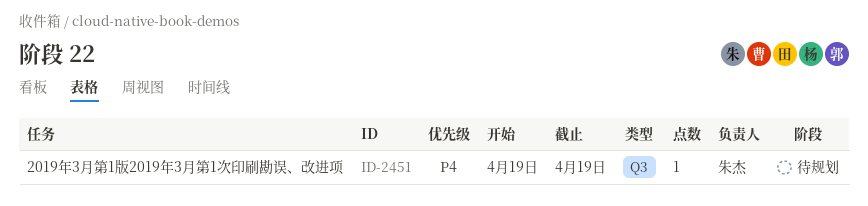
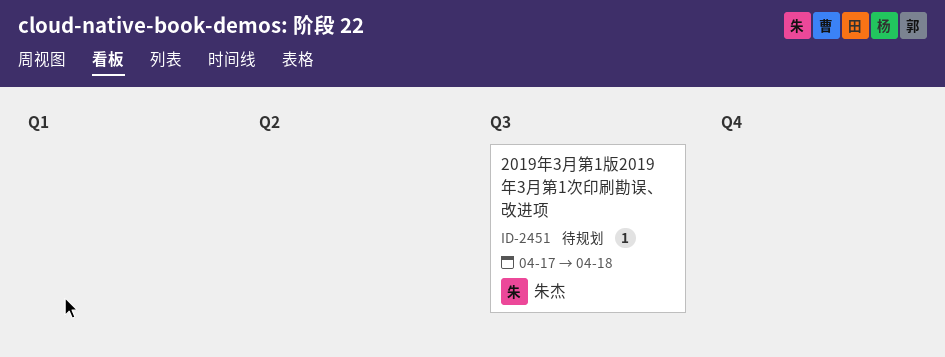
ID-2451, start: Apr 19 -> Apr 17
ID-2451, due: Apr 19 -> Apr 18

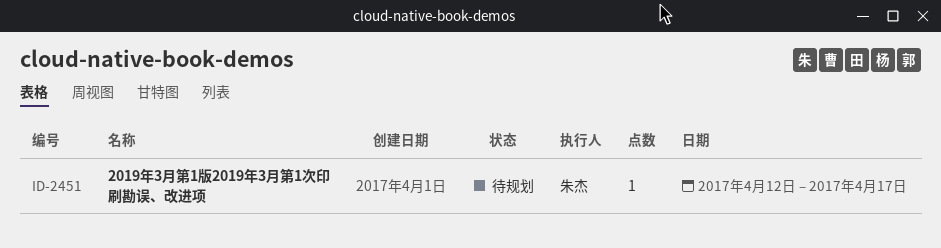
ID-2451, start: Apr 17 -> Apr 12
ID-2451, due: Apr 18 -> Apr 17

